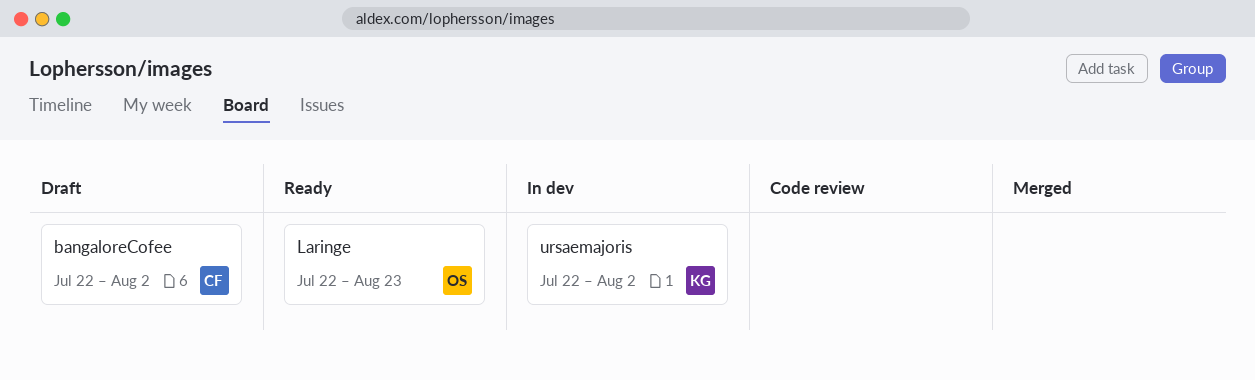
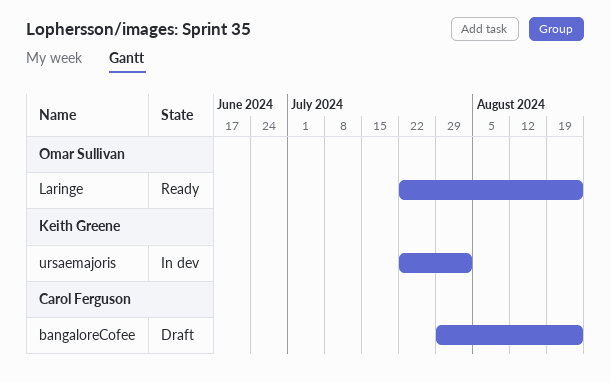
bangaloreCofee, start: Jul 22 -> Jul 29
bangaloreCofee, due: Aug 2 -> Aug 23

